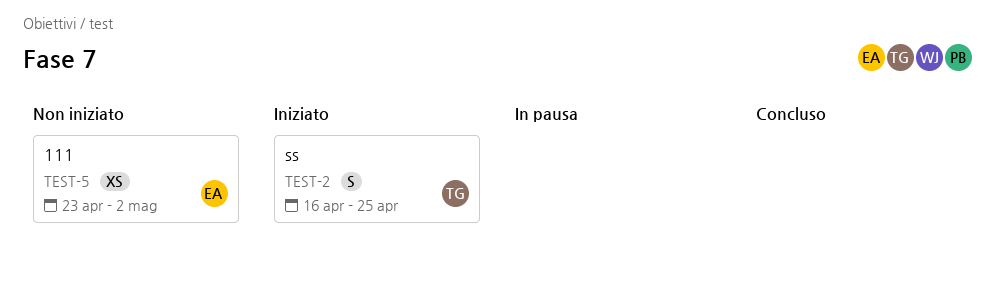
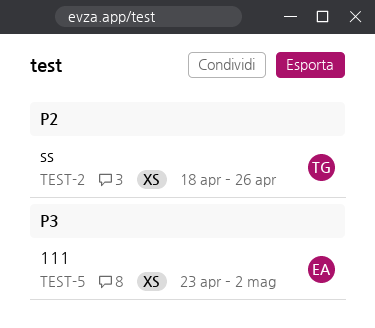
TEST-2, estimate: S -> XS
TEST-2, start: Apr 16 -> Apr 18
TEST-2, due: Apr 25 -> Apr 26

